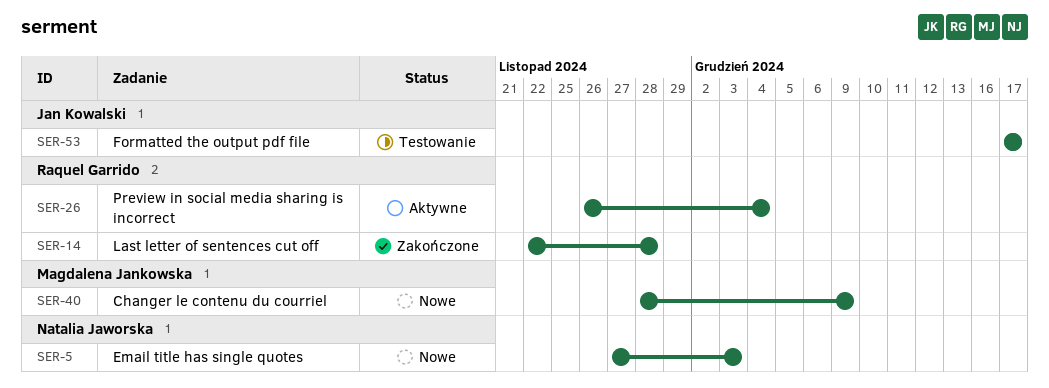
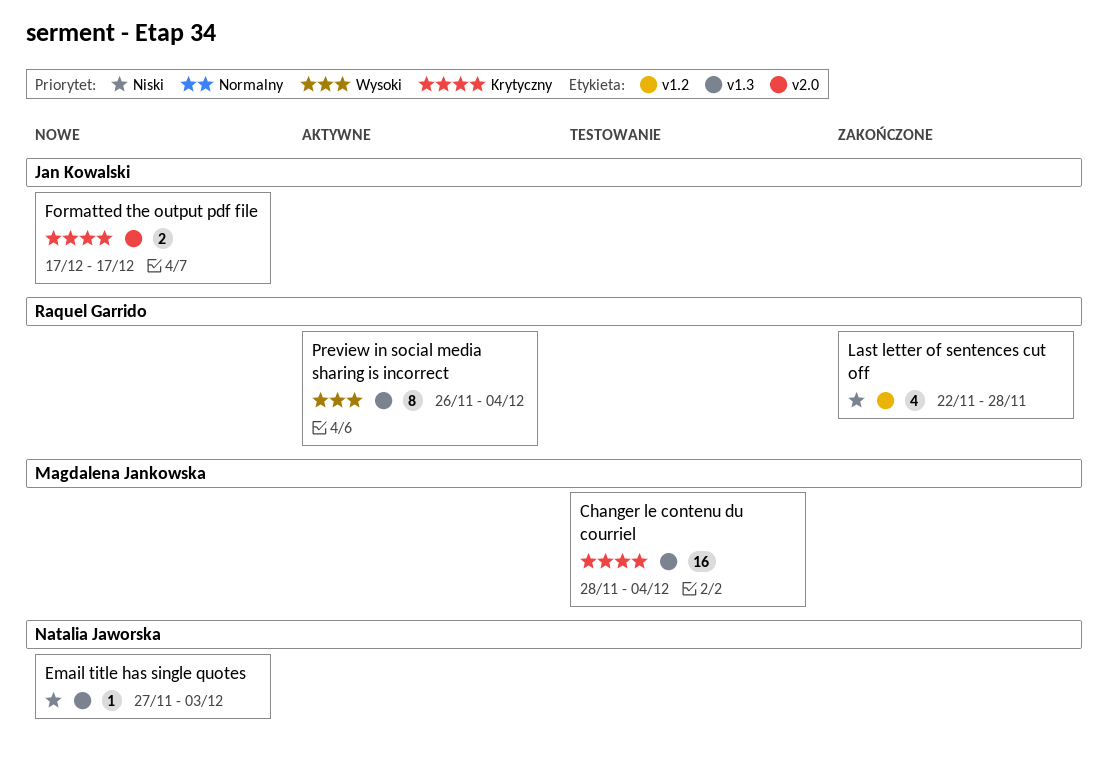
Changer le contenu du courriel, status: Nowe -> Testowanie
Changer le contenu du courriel, due: Dec 9 -> Dec 4
Formatted the output pdf file, status: Testowanie -> Nowe

